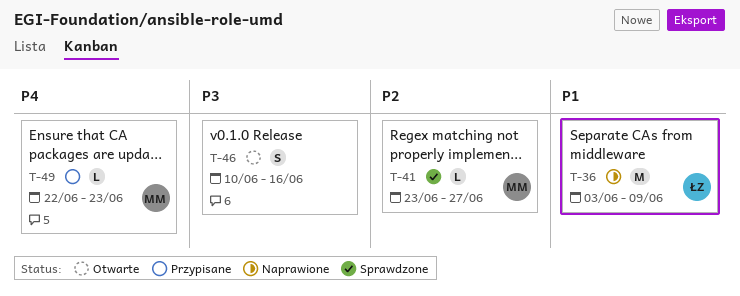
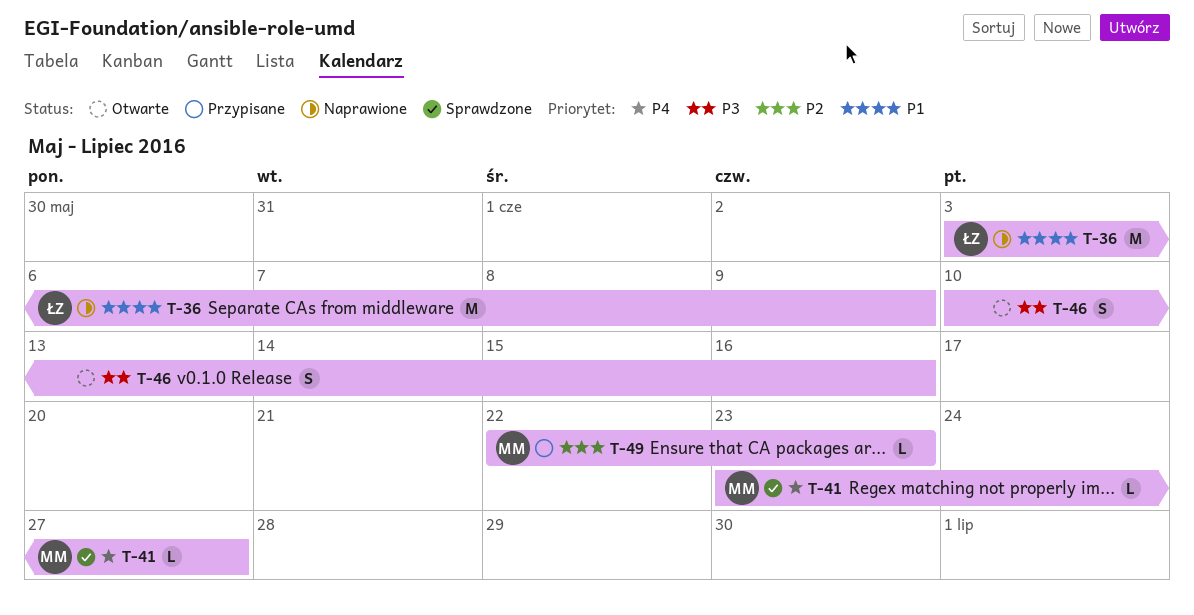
T-41, priority: P2 -> P4
T-49, priority: P4 -> P2

